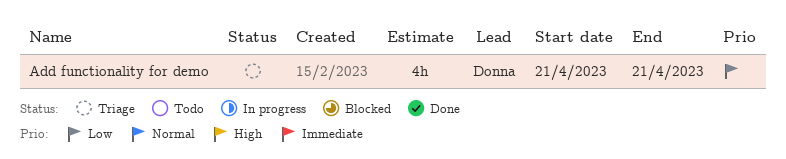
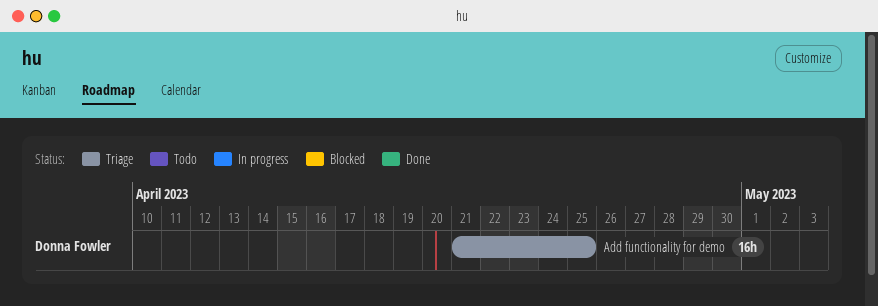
Add functionality for demo, estimate: 4h -> 16h
Add functionality for demo, due: Apr 21 -> Apr 25

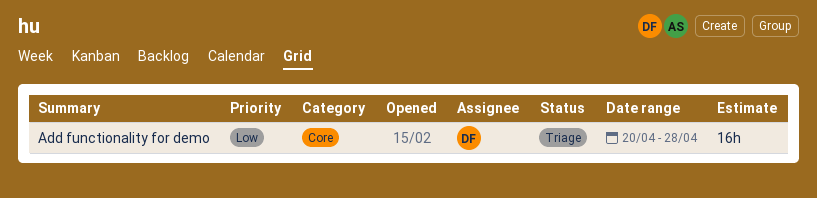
Add functionality for demo, start: Apr 21 -> Apr 20
Add functionality for demo, due: Apr 25 -> Apr 28

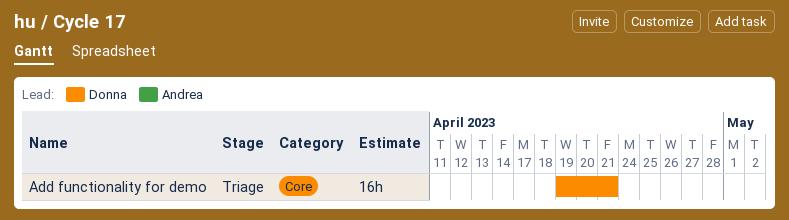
Add functionality for demo, start: Apr 20 -> Apr 19
Add functionality for demo, due: Apr 28 -> Apr 21

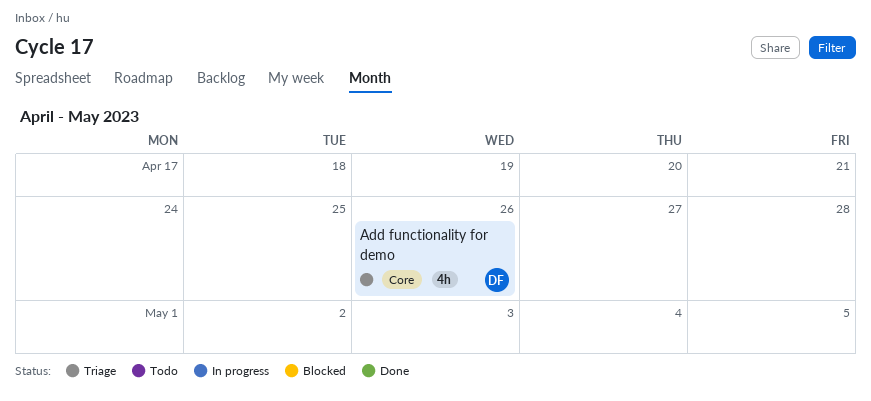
Add functionality for demo, estimate: 16h -> 4h
Add functionality for demo, due: Apr 21 -> Apr 26

